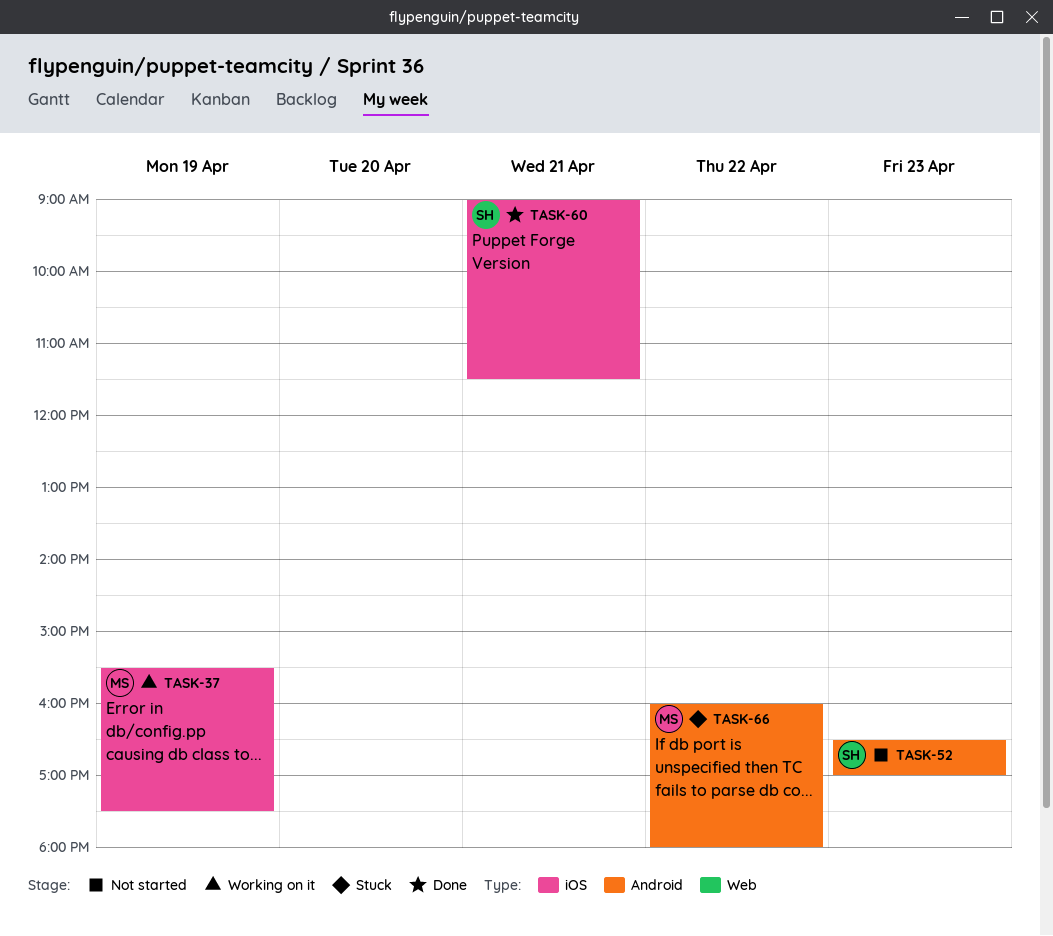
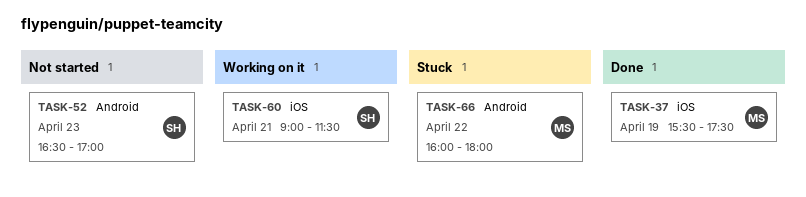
TASK-37, status: Working on it -> Done
TASK-60, status: Done -> Working on it

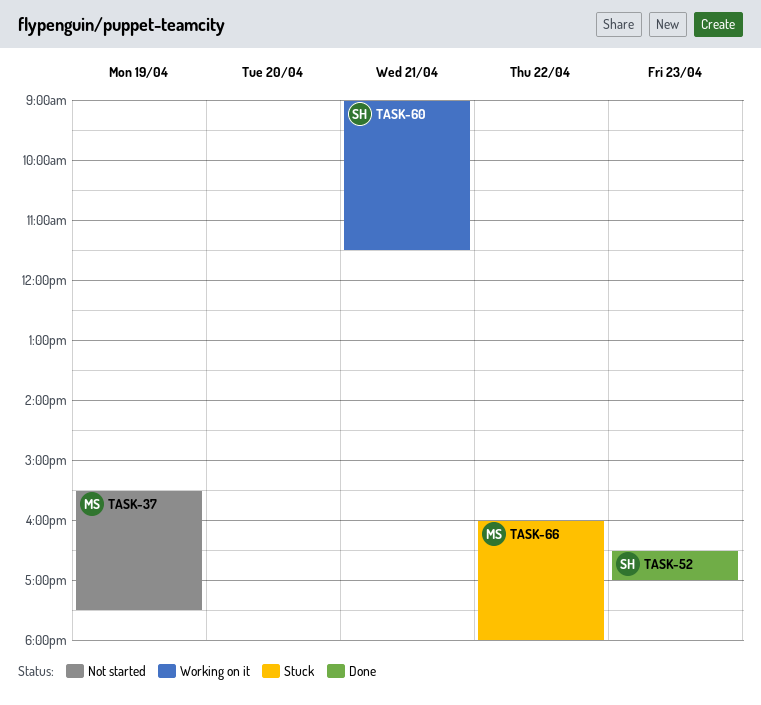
TASK-37, status: Done -> Not started
TASK-52, status: Not started -> Done

